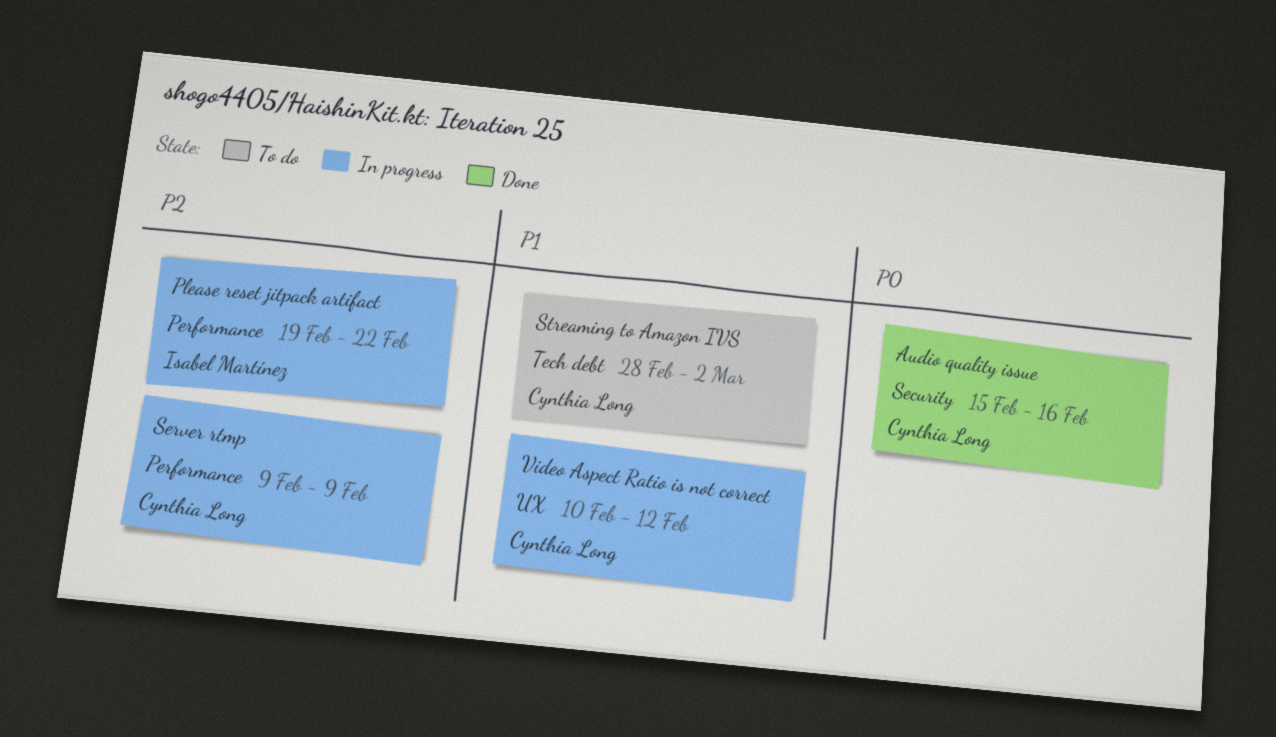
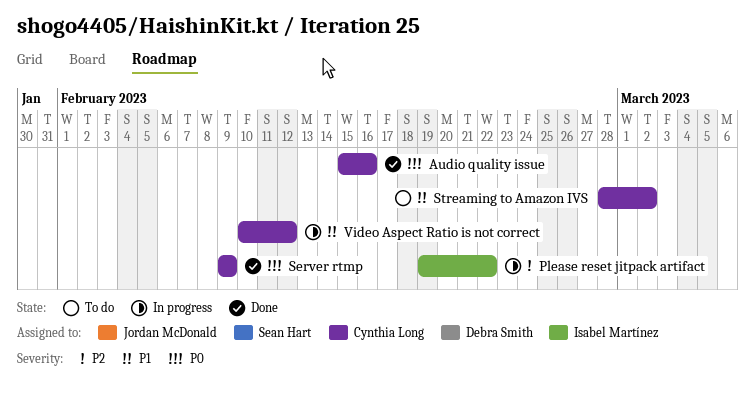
Server rtmp, status: In progress -> Done
Server rtmp, priority: P2 -> P0

